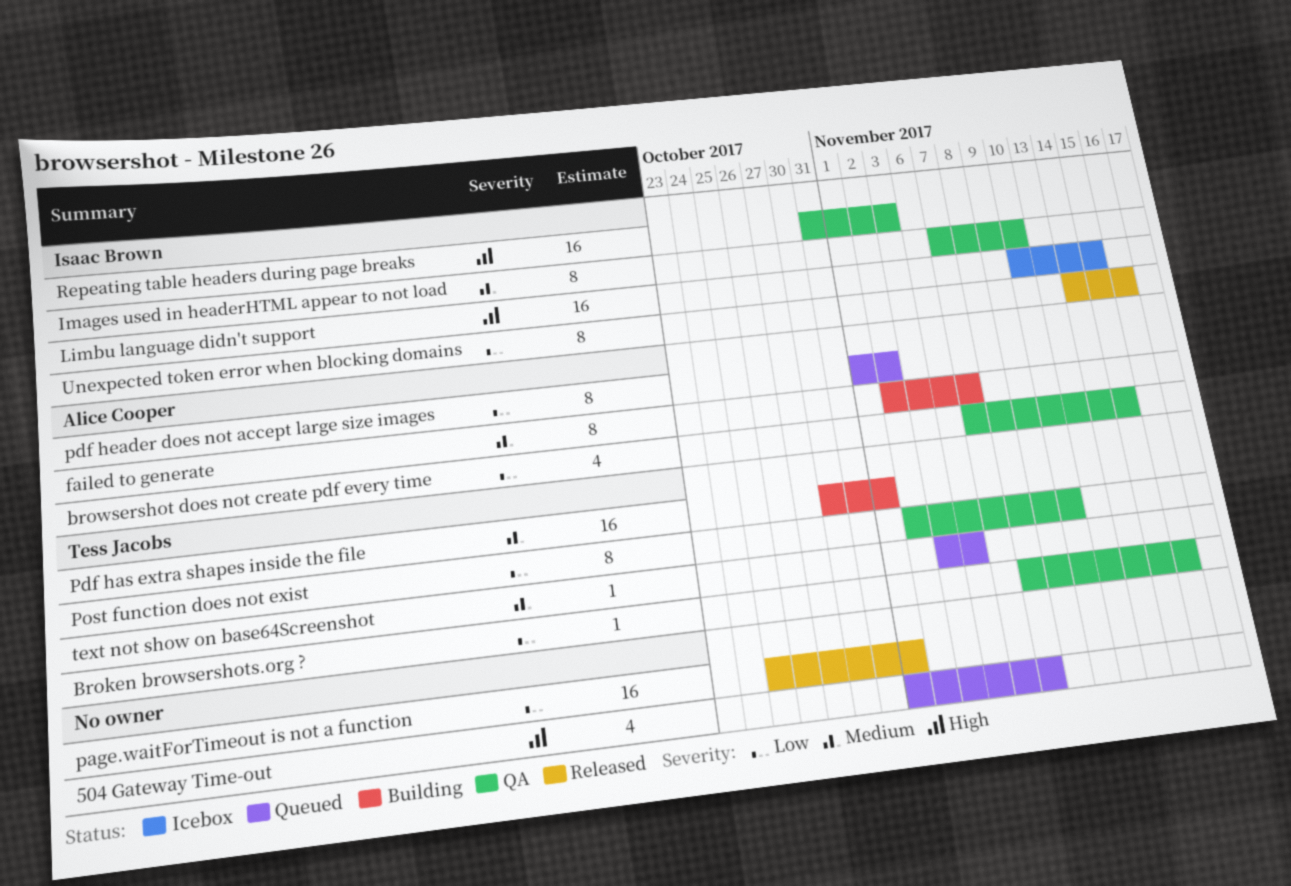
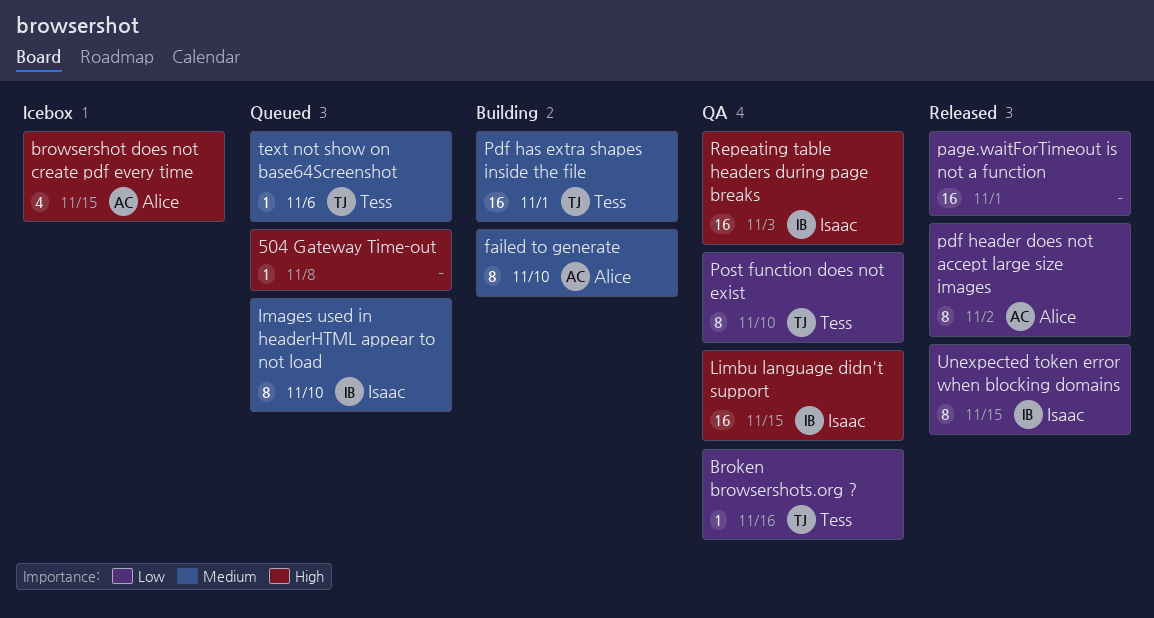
504 Gateway Time-out, estimate: 4 -> 1
browsershot does not create pdf every time, status: QA -> Icebox
browsershot does not create pdf every time, priority: Low -> High
failed to generate, due: Nov 7 -> Nov 10
Images used in headerHTML appear to not load, status: QA -> Queued
Limbu language didn't support, status: Icebox -> QA
pdf header does not accept large size images, status: Queued -> Released
Unexpected token error when blocking domains, due: Nov 16 -> Nov 15

